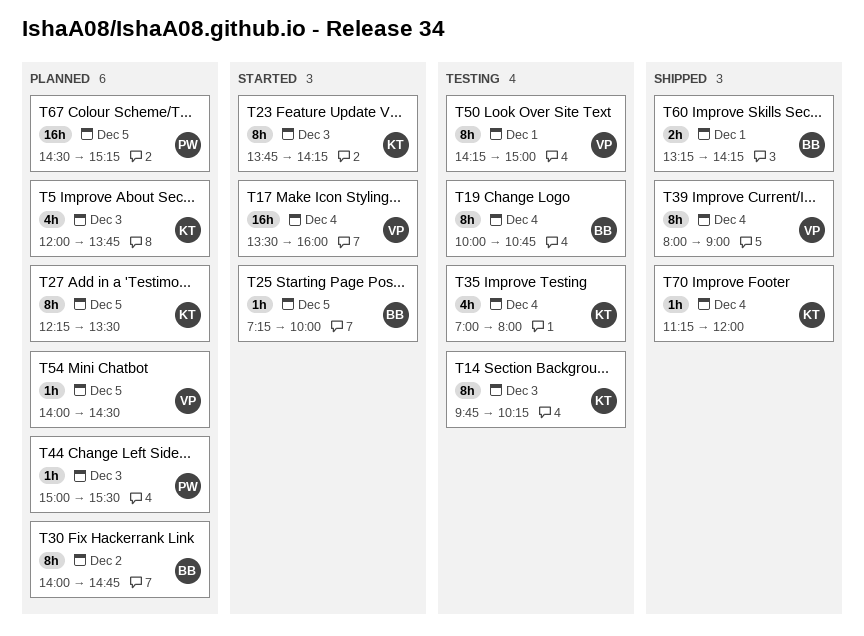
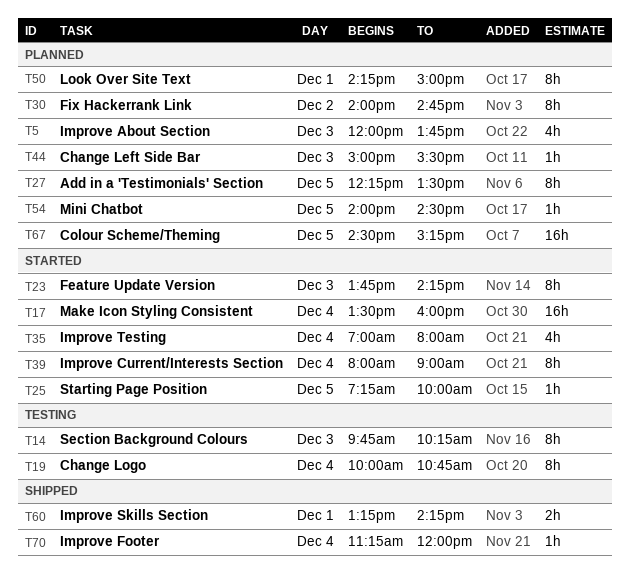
T35, status: Testing -> Started
T39, status: Shipped -> Started
T50, status: Testing -> Planned

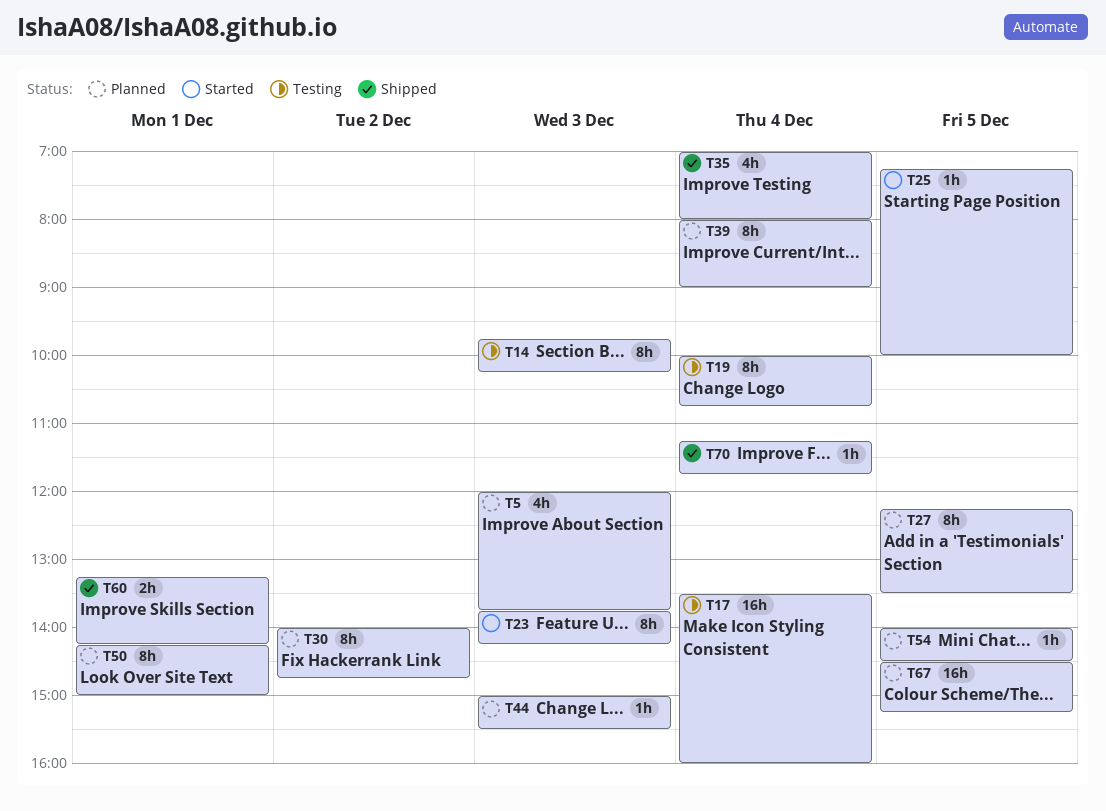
T17, status: Started -> Testing
T35, status: Started -> Shipped
T39, status: Started -> Planned
T70, ends: 12:00 -> 11:45

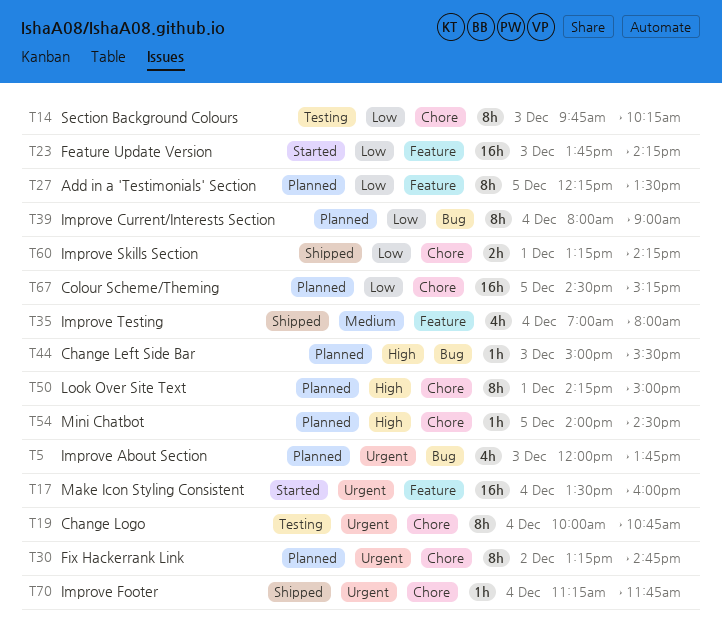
T17, status: Testing -> Started
T23, estimate: 8h -> 16h
T25: present -> none
T30, begins: 14:00 -> 13:15

